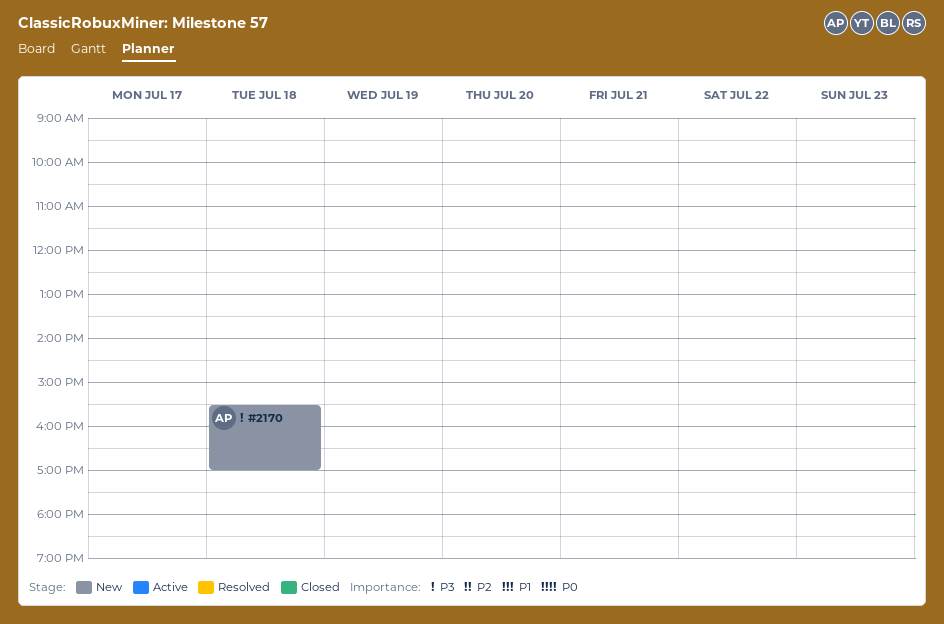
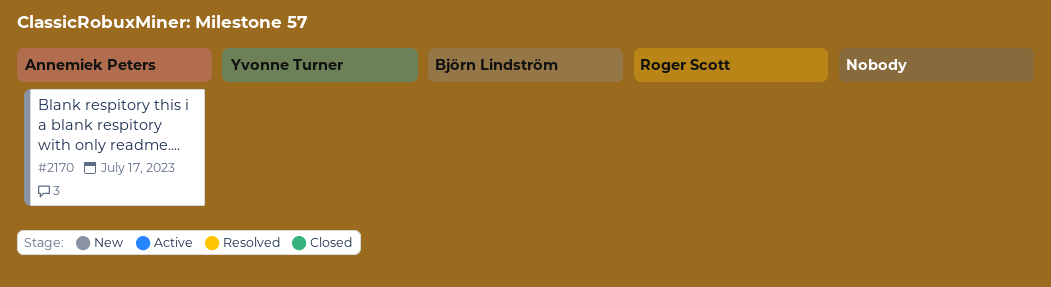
#2170, day: Jul 18 -> Jul 17

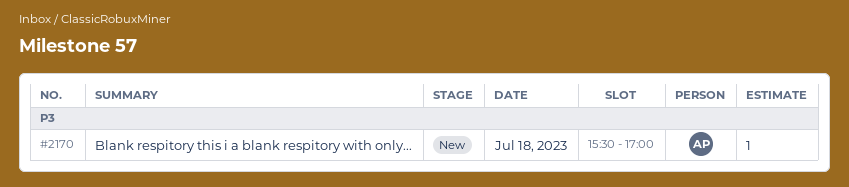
#2170, day: Jul 17 -> Jul 18

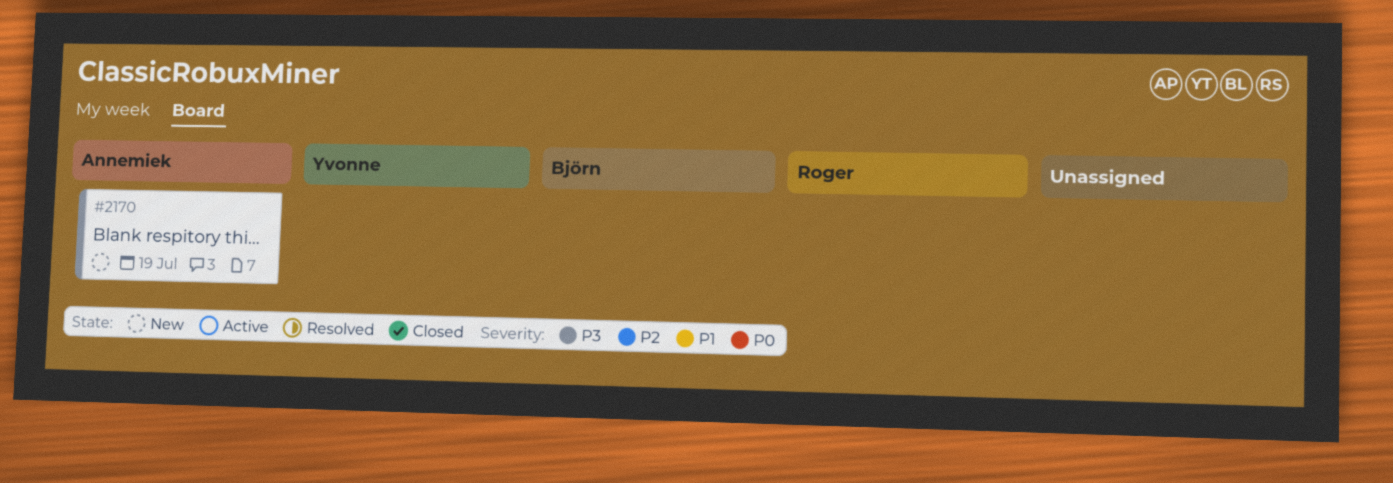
#2170, day: Jul 18 -> Jul 19

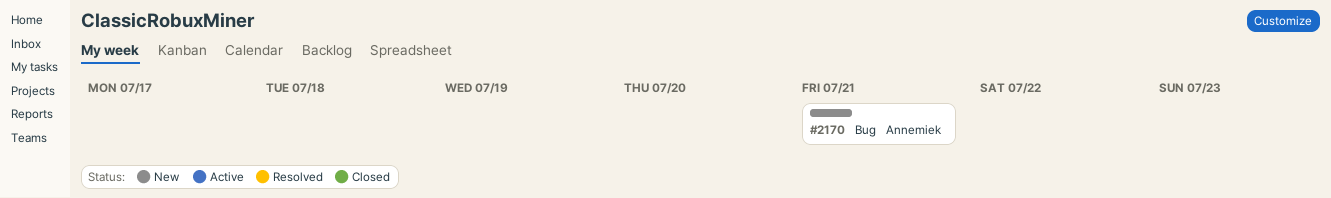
#2170, day: Jul 19 -> Jul 21

